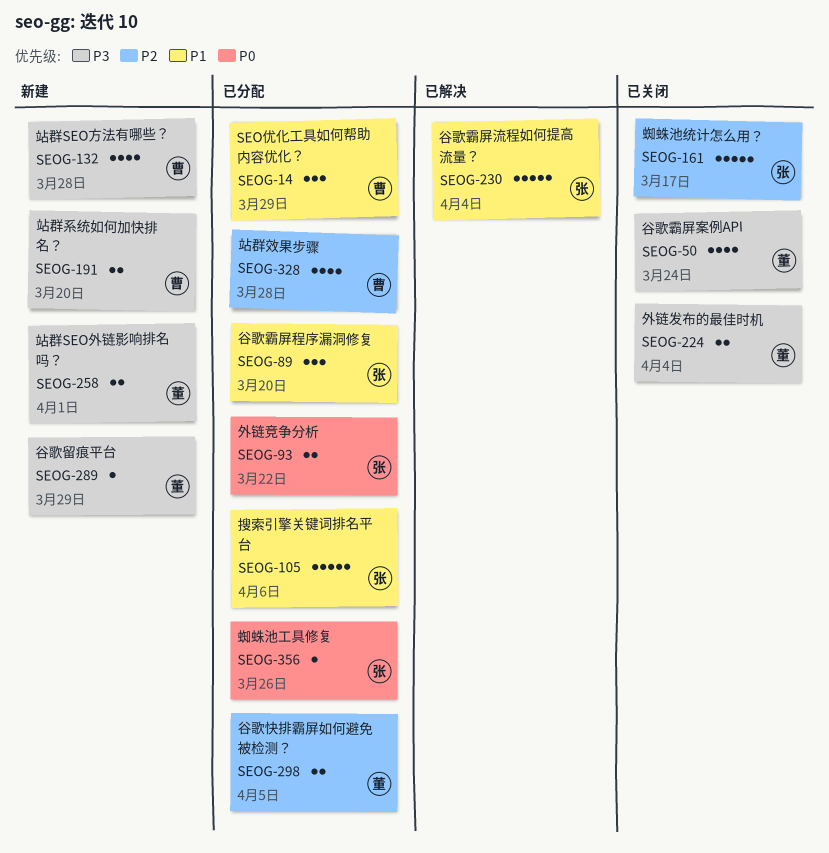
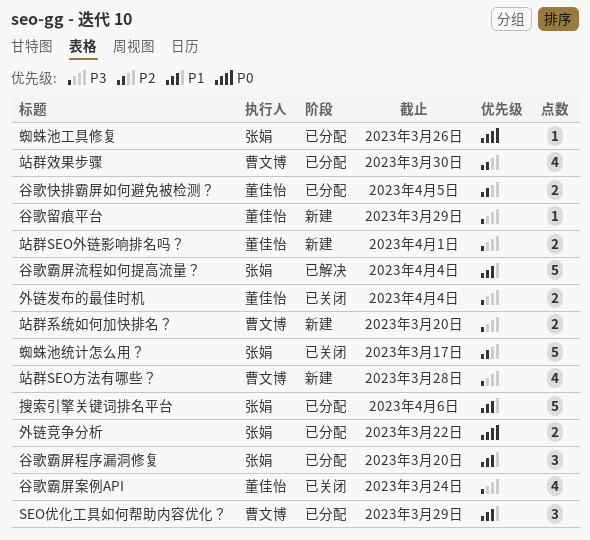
站群效果步骤, due: Mar 28 -> Mar 30

